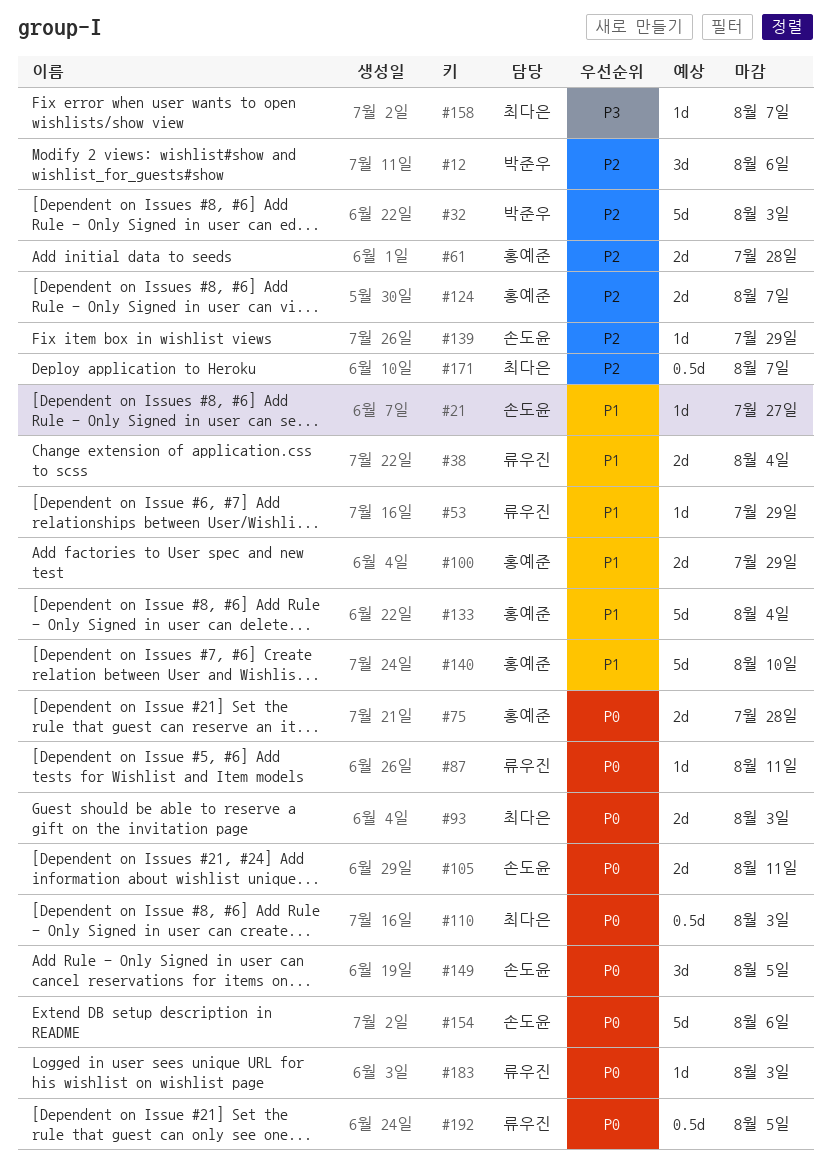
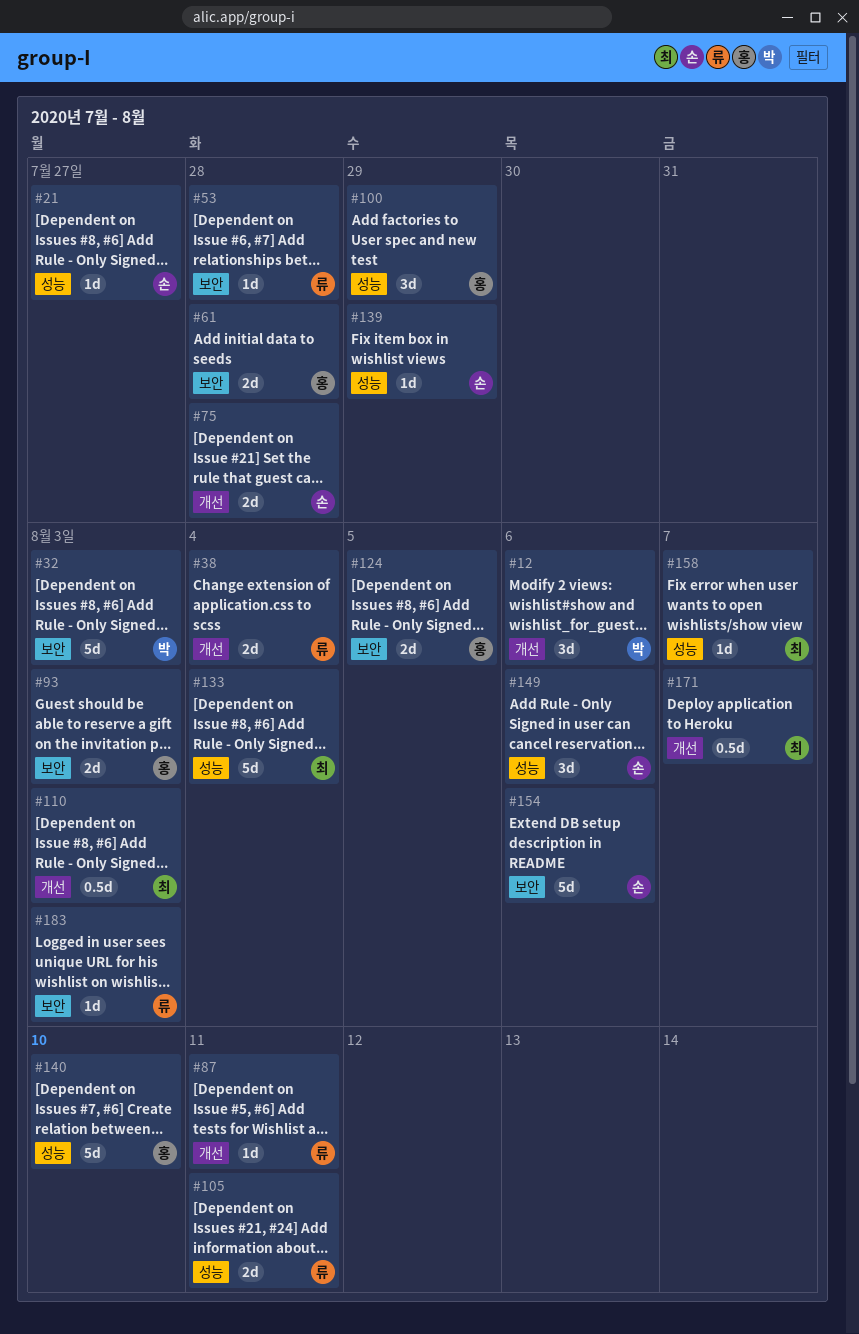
#53, due: Jul 29 -> Jul 28
#75, owner: 홍예준 -> 손도윤
#93, owner: 최다은 -> 홍예준
#100, estimate: 2d -> 3d
#105, owner: 손도윤 -> 류우진
#124, due: Aug 7 -> Aug 5
#133, owner: 홍예준 -> 최다은
#149, due: Aug 5 -> Aug 6
#192: present -> none

